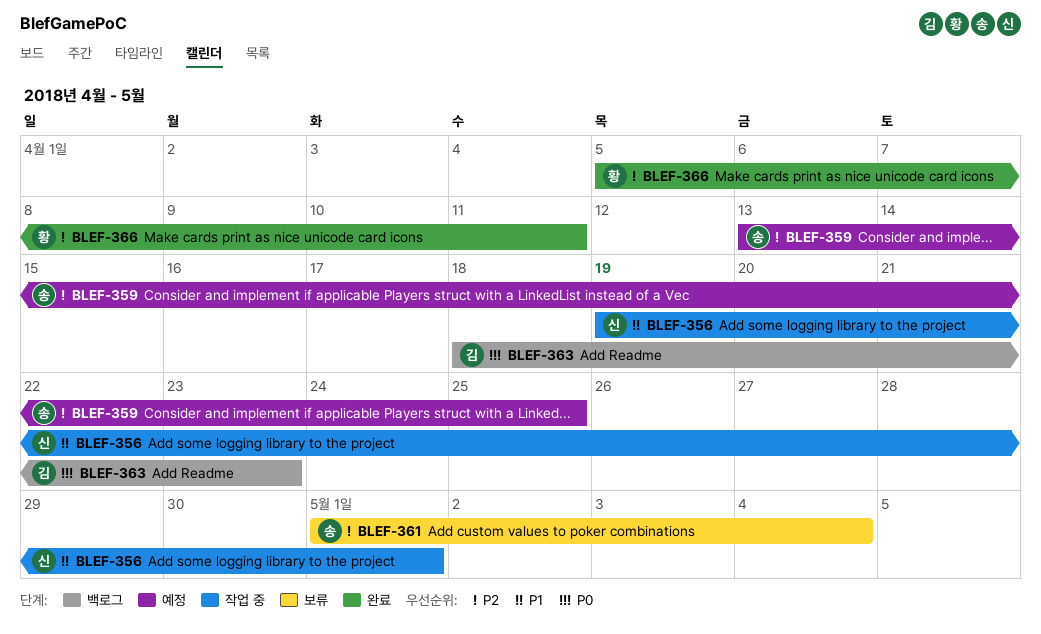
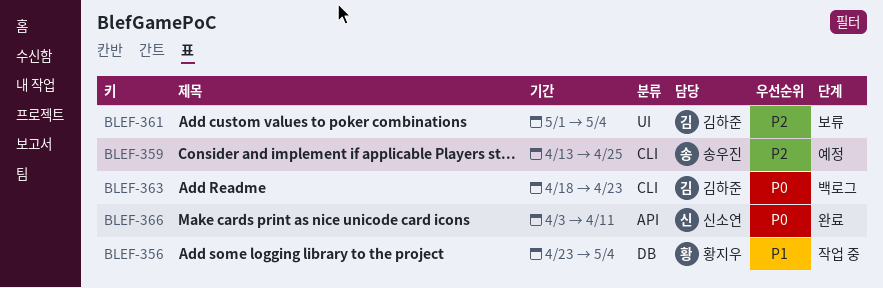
BLEF-356, owner: 신소연 -> 황지우
BLEF-356, start: Apr 19 -> Apr 23
BLEF-356, due: May 1 -> May 4
BLEF-361, owner: 송우진 -> 김하준
BLEF-366, owner: 황지우 -> 신소연
BLEF-366, priority: P2 -> P0
BLEF-366, start: Apr 5 -> Apr 3

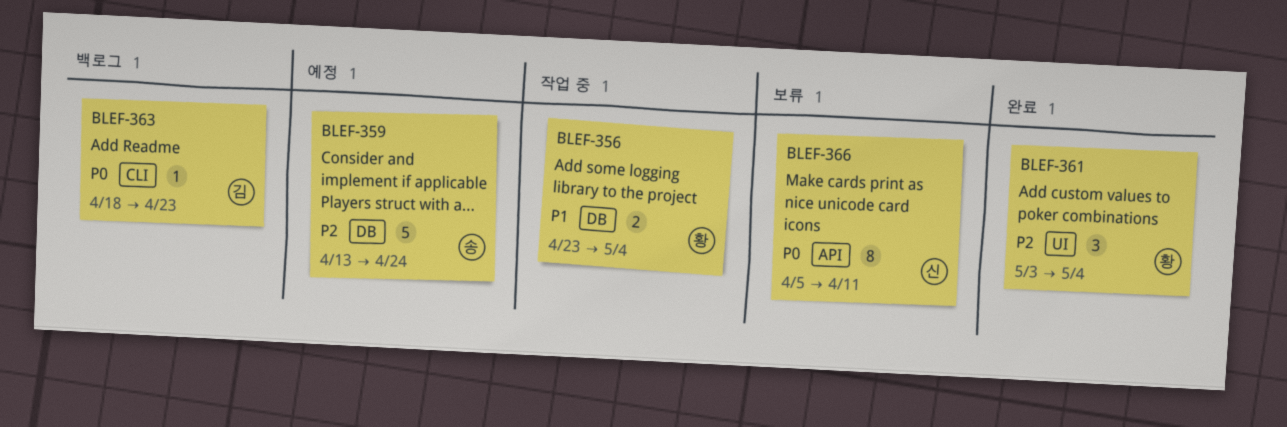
BLEF-359, label: CLI -> DB
BLEF-359, due: Apr 25 -> Apr 24
BLEF-361, status: 보류 -> 완료
BLEF-361, owner: 김하준 -> 황지우
BLEF-361, start: May 1 -> May 3
BLEF-366, status: 완료 -> 보류
BLEF-366, start: Apr 3 -> Apr 5

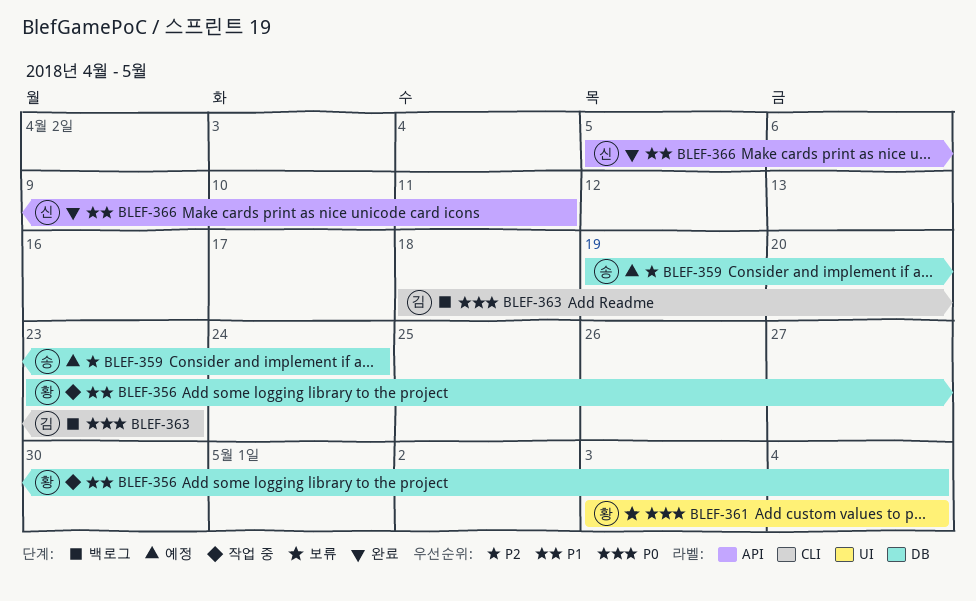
BLEF-359, start: Apr 13 -> Apr 19
BLEF-361, status: 완료 -> 보류
BLEF-361, priority: P2 -> P0
BLEF-366, status: 보류 -> 완료
BLEF-366, priority: P0 -> P1

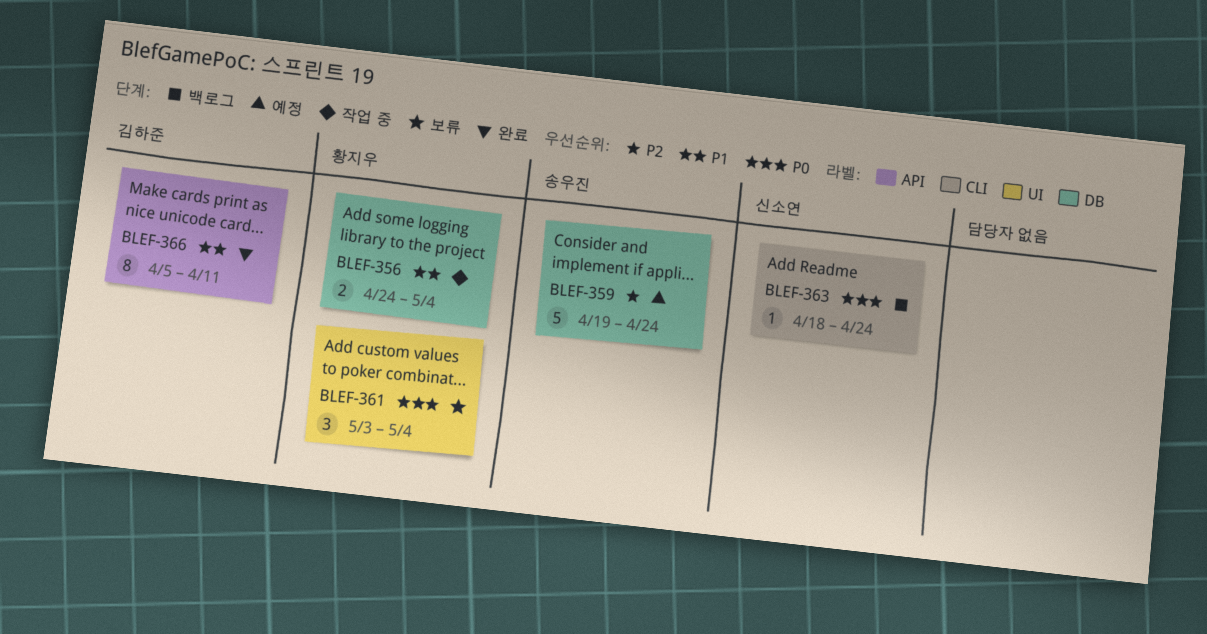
BLEF-356, start: Apr 23 -> Apr 24
BLEF-363, owner: 김하준 -> 신소연
BLEF-363, due: Apr 23 -> Apr 24
BLEF-366, owner: 신소연 -> 김하준

